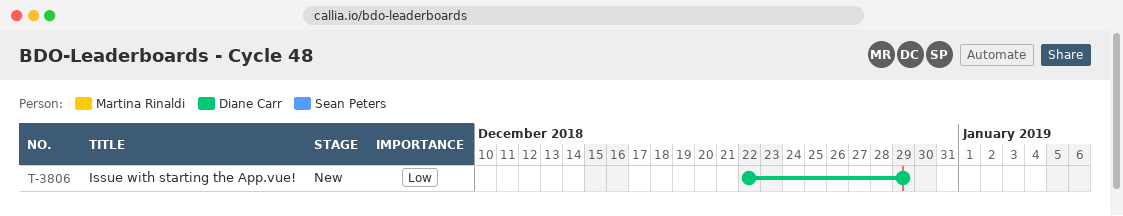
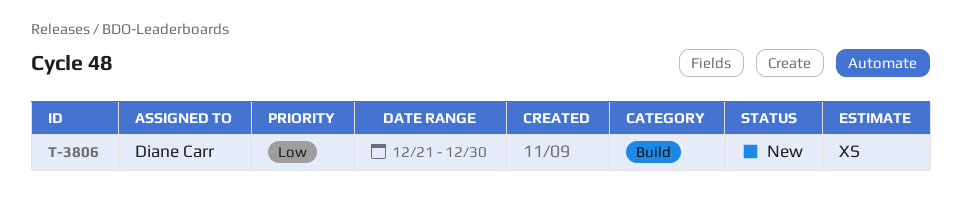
T-3806, start: Dec 22 -> Dec 21
T-3806, due: Dec 29 -> Dec 30

